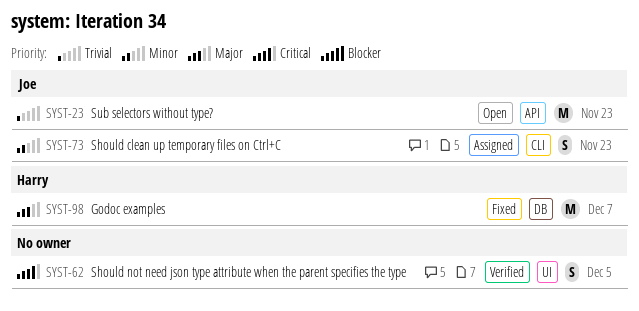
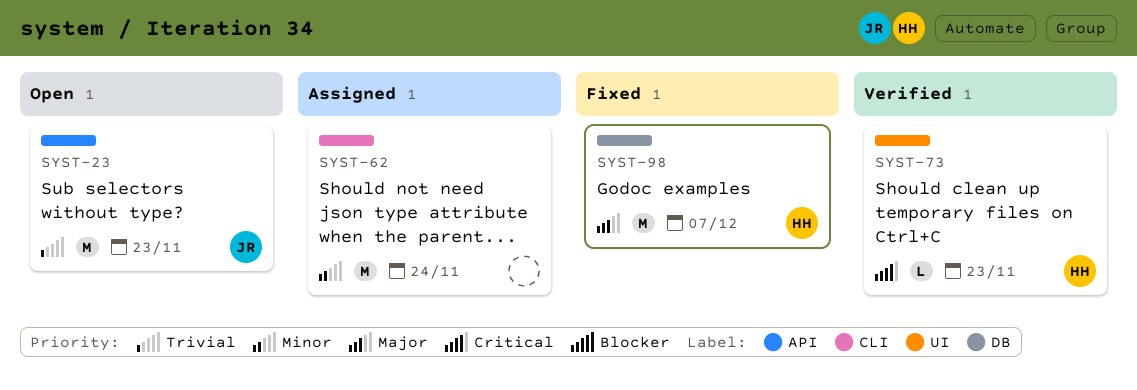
SYST-62, status: Verified -> Assigned
SYST-62, priority: Critical -> Minor
SYST-62, label: UI -> CLI
SYST-62, estimate: S -> M
SYST-62, due: Dec 5 -> Nov 24
SYST-73, status: Assigned -> Verified
SYST-73, owner: Joe -> Harry
SYST-73, priority: Minor -> Critical
SYST-73, label: CLI -> UI
SYST-73, estimate: S -> L

